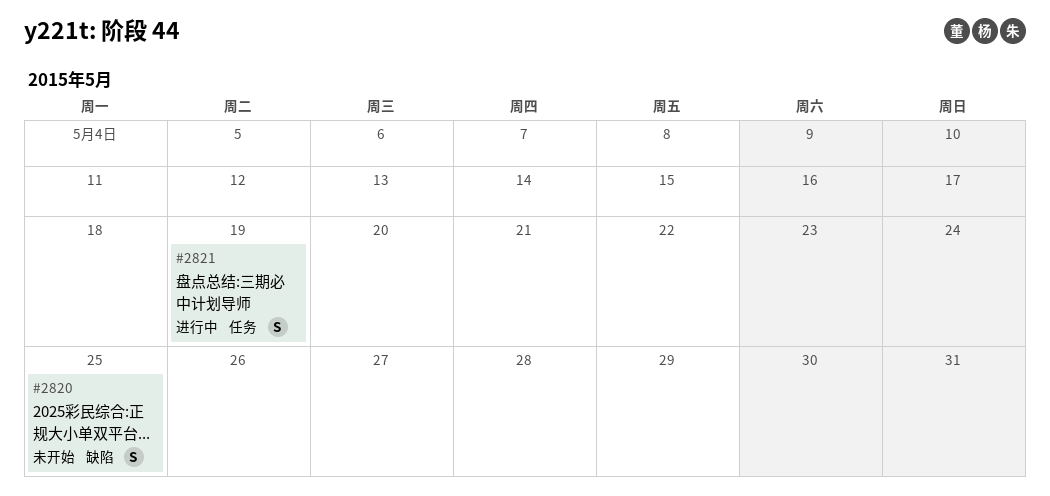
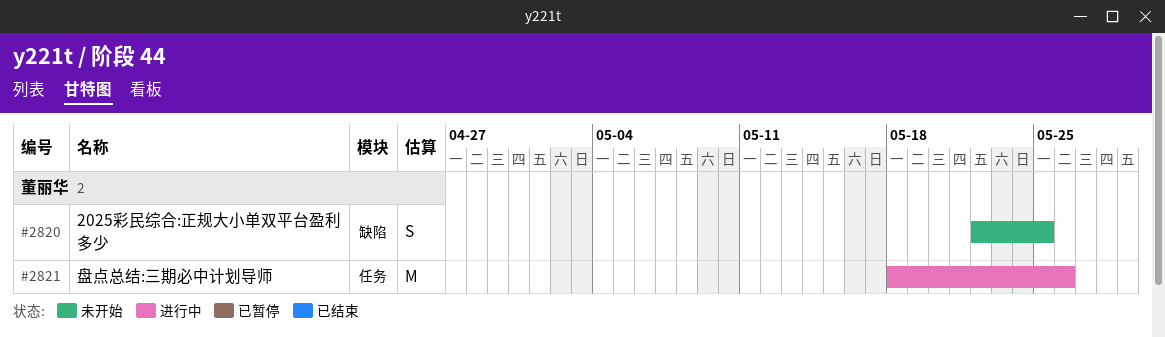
#2821, estimate: S -> M
#2821, due: May 19 -> May 26

